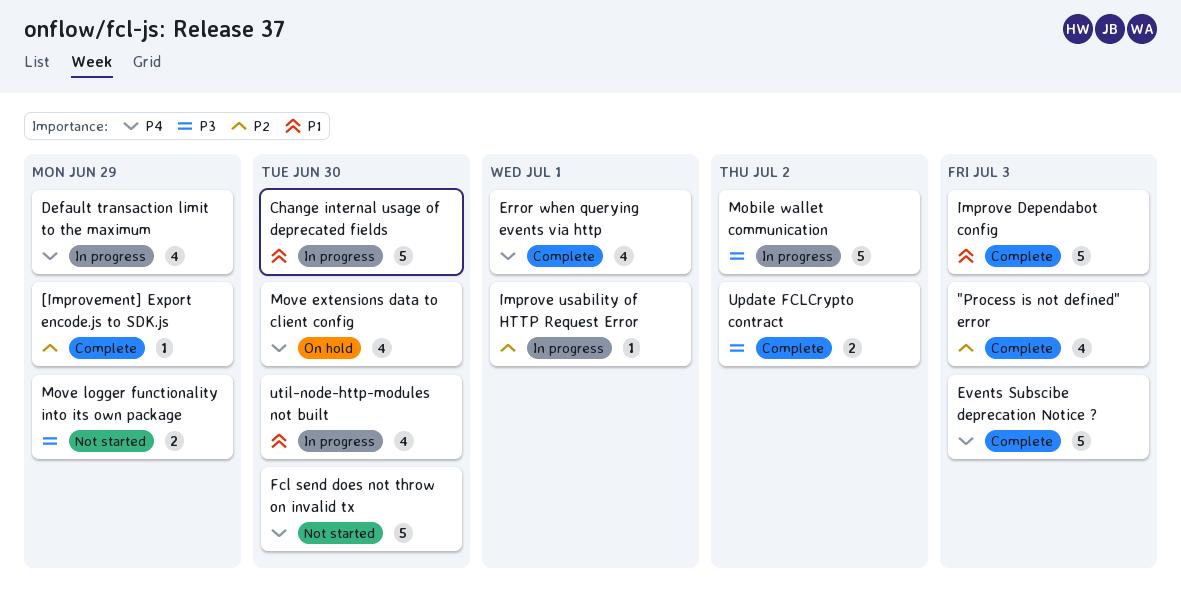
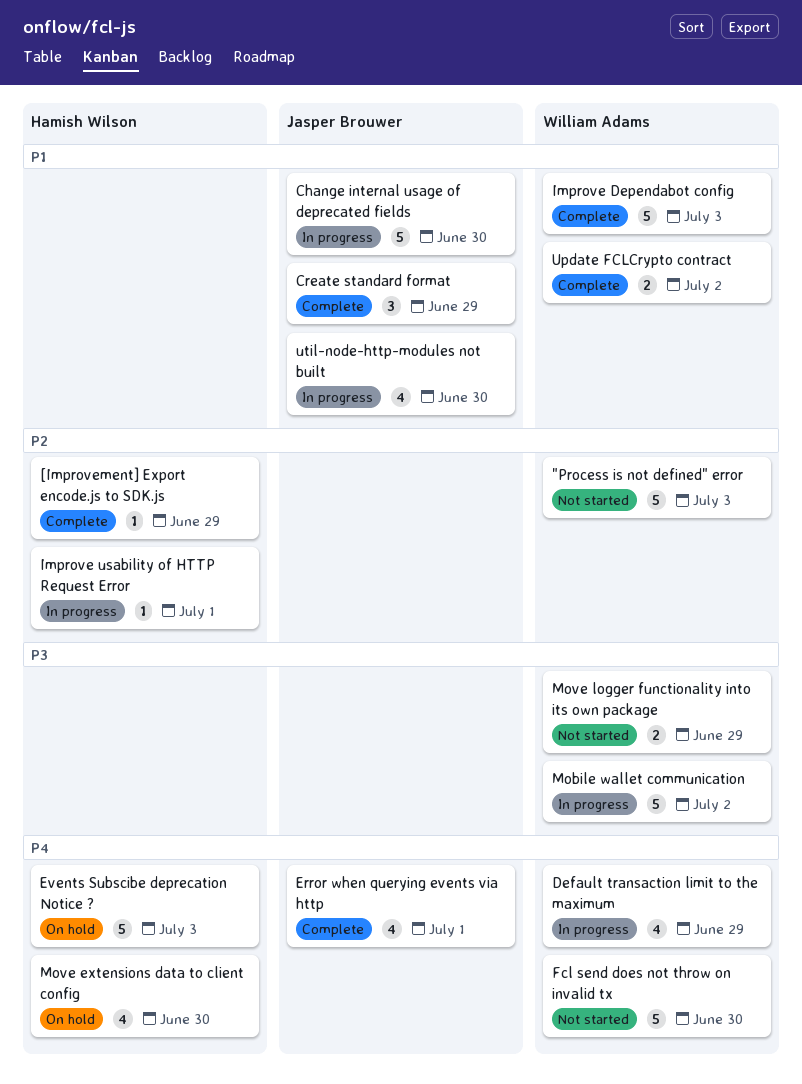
"Process is not defined" error, status: Complete -> Not started
"Process is not defined" error, estimate: 4 -> 5
Create standard format: none -> present
Events Subscibe deprecation Notice ?, status: Complete -> On hold
Update FCLCrypto contract, priority: P3 -> P1

